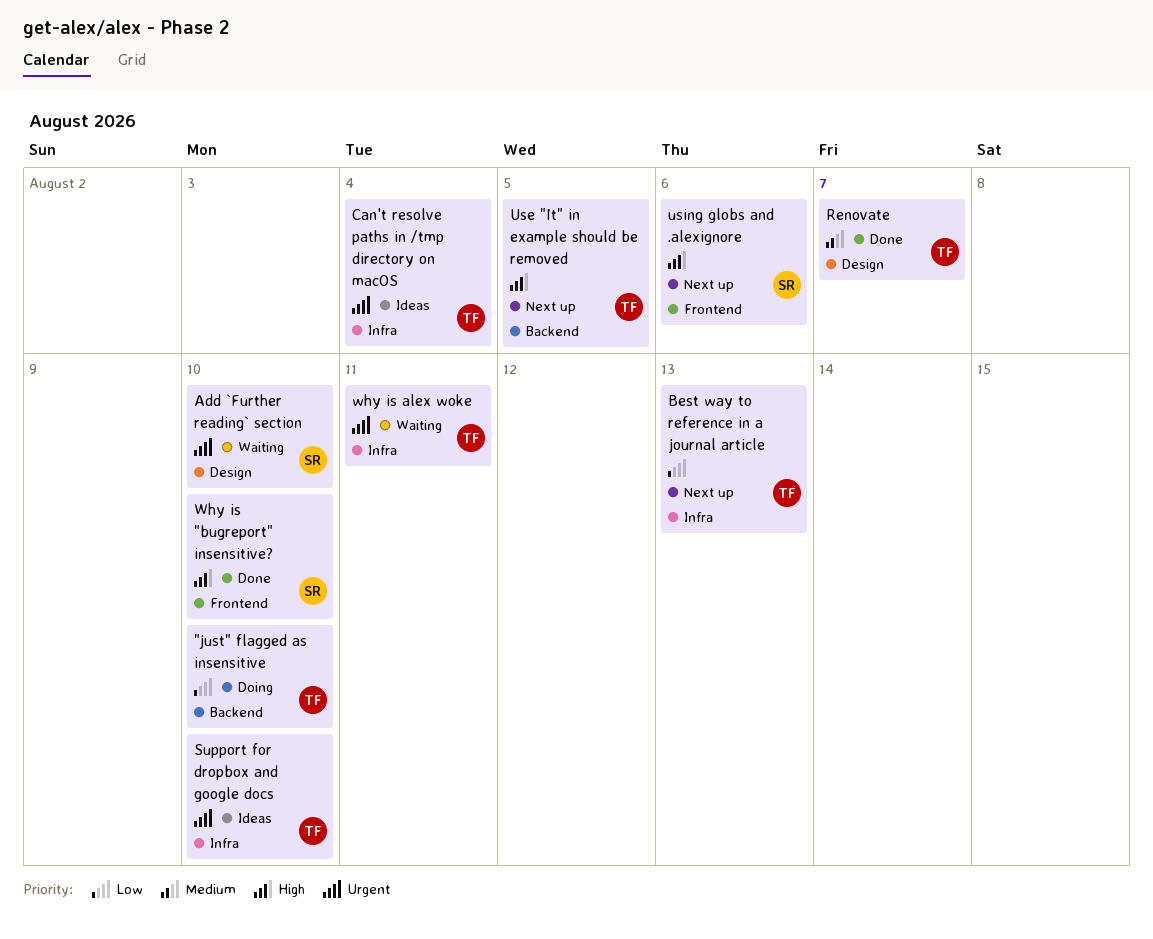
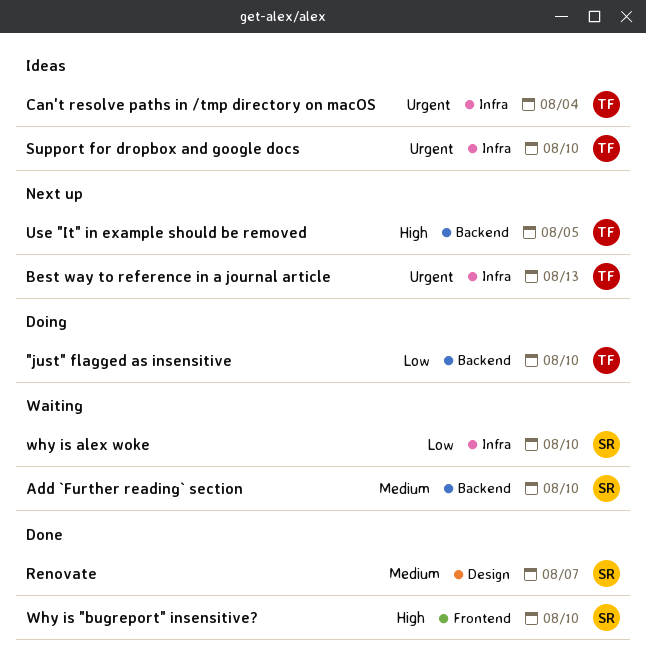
Add `Further reading` section, priority: Urgent -> Medium
Add `Further reading` section, label: Design -> Backend
Best way to reference in a journal article, priority: Low -> Urgent
Renovate, owner: TF -> SR
using globs and .alexignore: present -> none
why is alex woke, owner: TF -> SR
why is alex woke, priority: Urgent -> Low
why is alex woke, due: Aug 11 -> Aug 10

